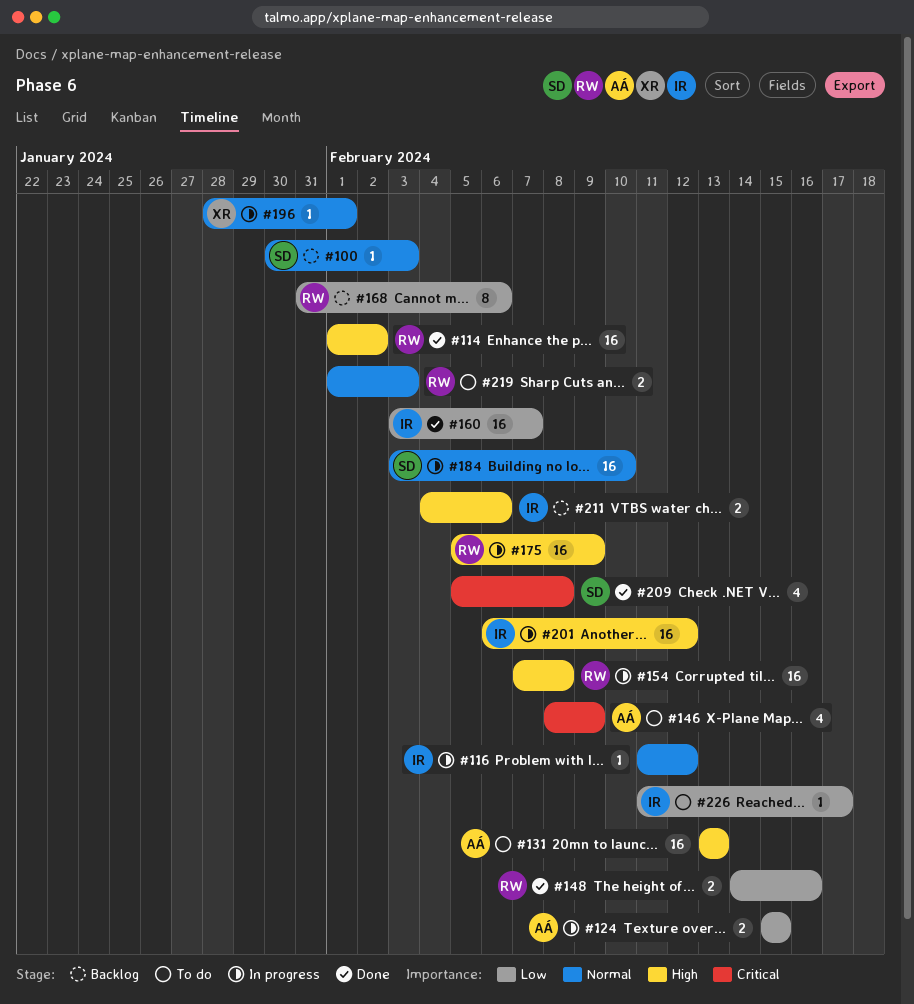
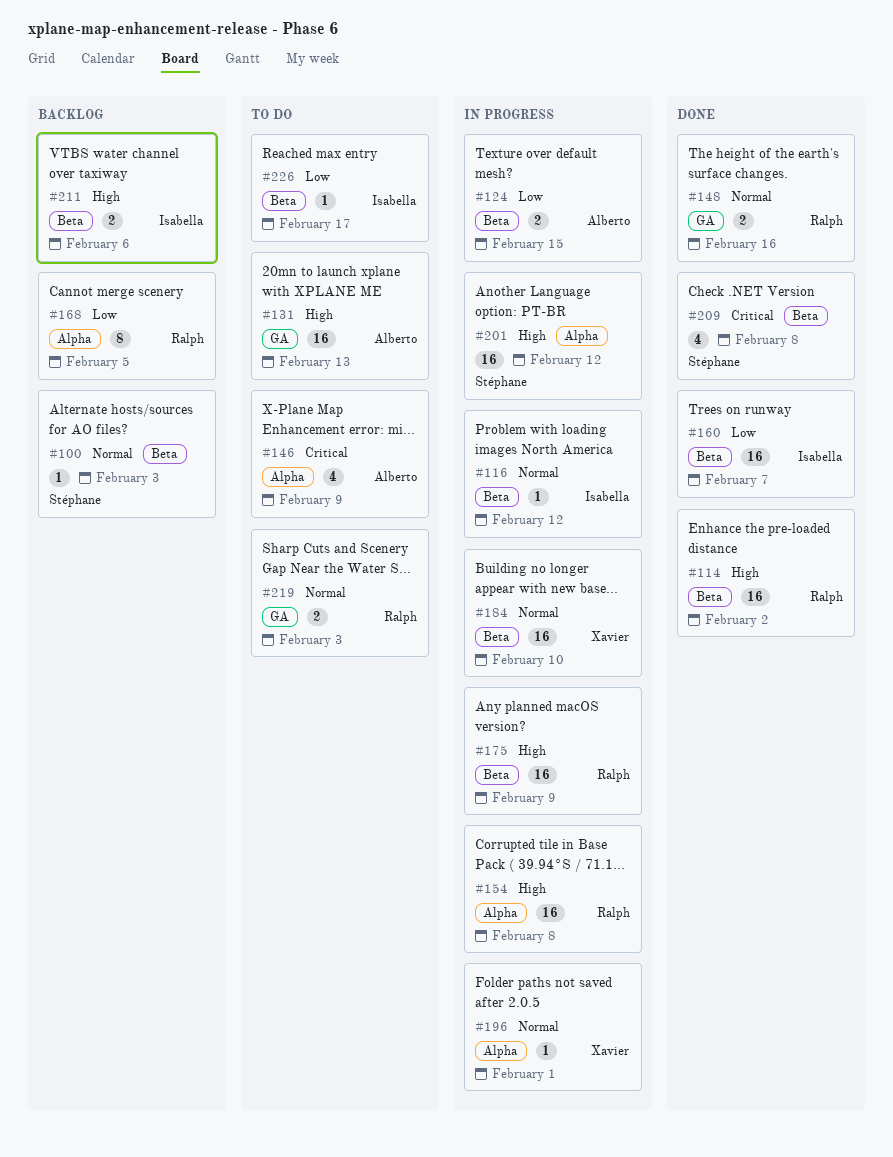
#148, priority: Low -> Normal
#168, due: Feb 6 -> Feb 5
#184, owner: Stéphane -> Xavier
#201, owner: Isabella -> Stéphane

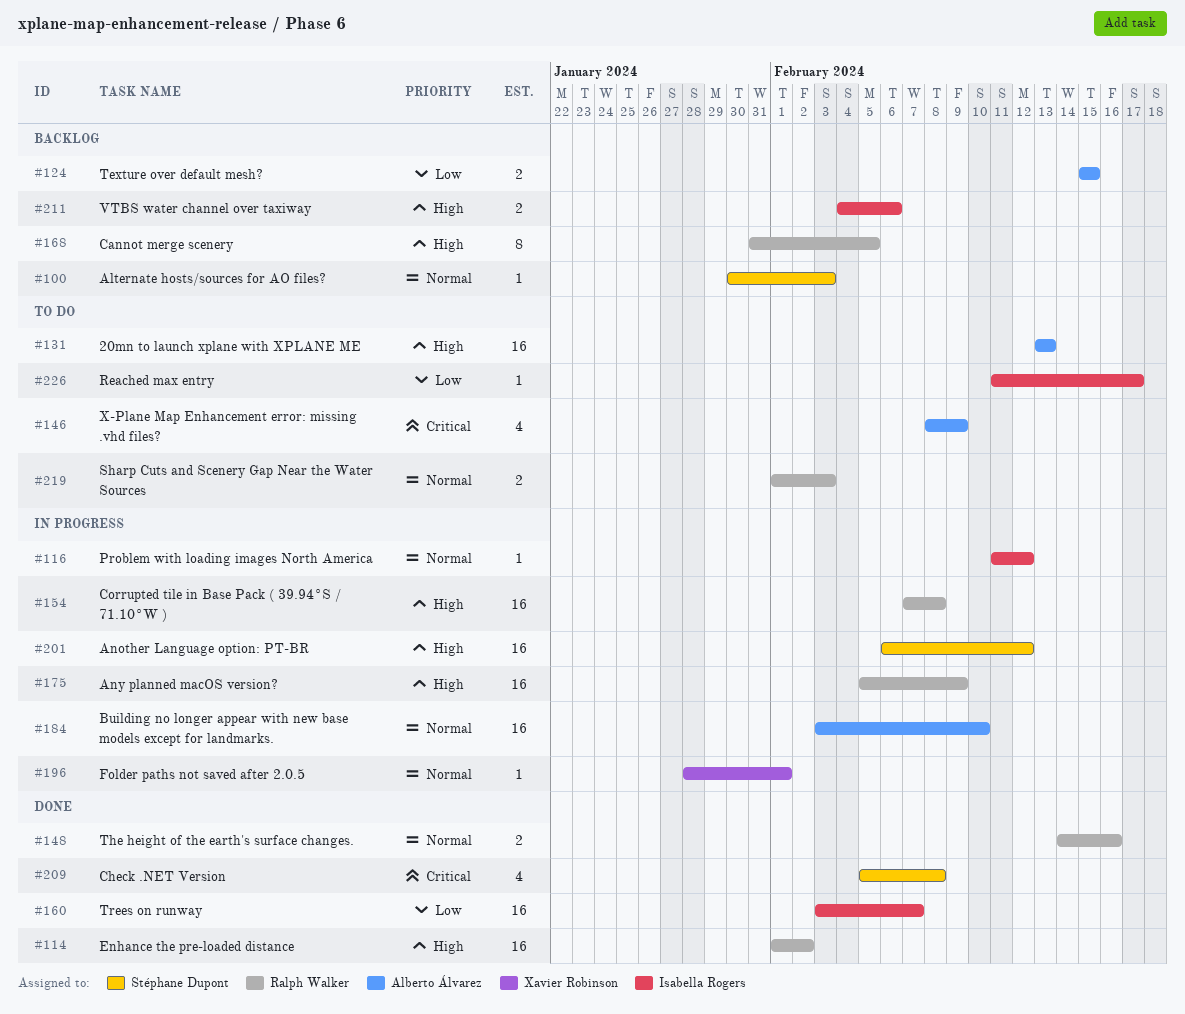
#124, status: In progress -> Backlog
#168, priority: Low -> High
#184, owner: Xavier Robinson -> Alberto Álvarez

